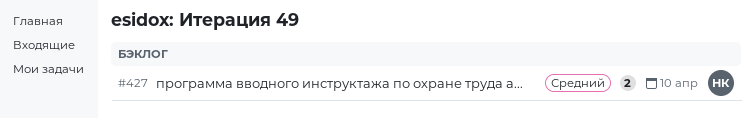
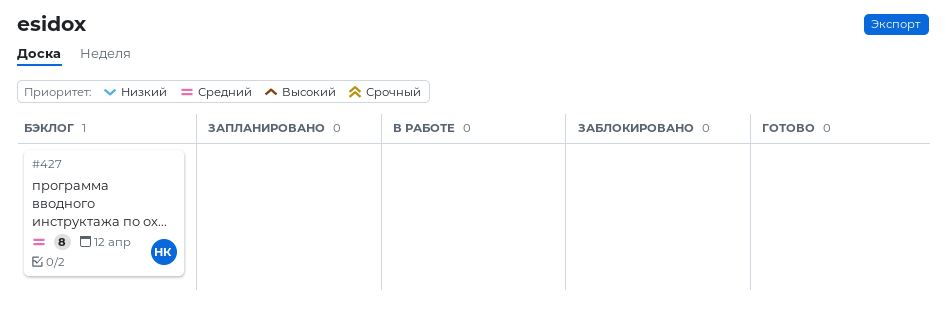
#427, estimate: 2 -> 8
#427, due: Apr 10 -> Apr 12

